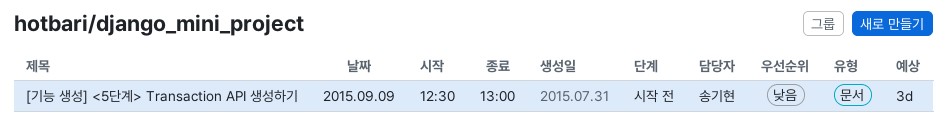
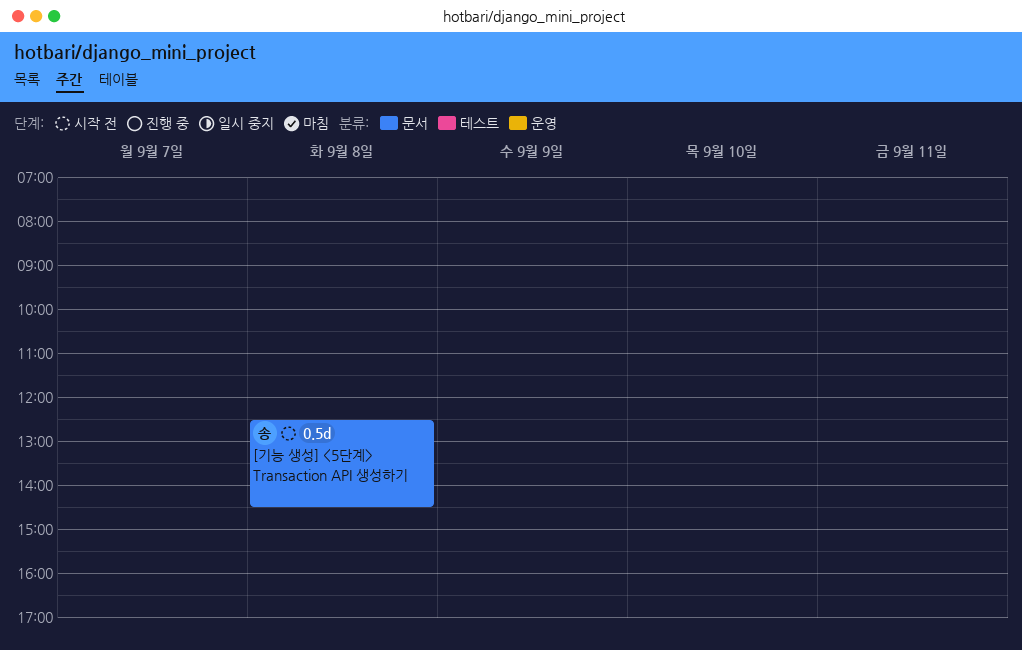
[기능 생성] <5단계> Transaction API 생성하기, estimate: 3d -> 0.5d
[기능 생성] <5단계> Transaction API 생성하기, day: Sep 9 -> Sep 8
[기능 생성] <5단계> Transaction API 생성하기, ends: 13:00 -> 14:30

